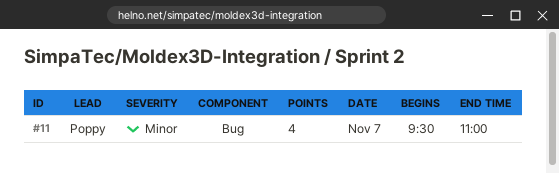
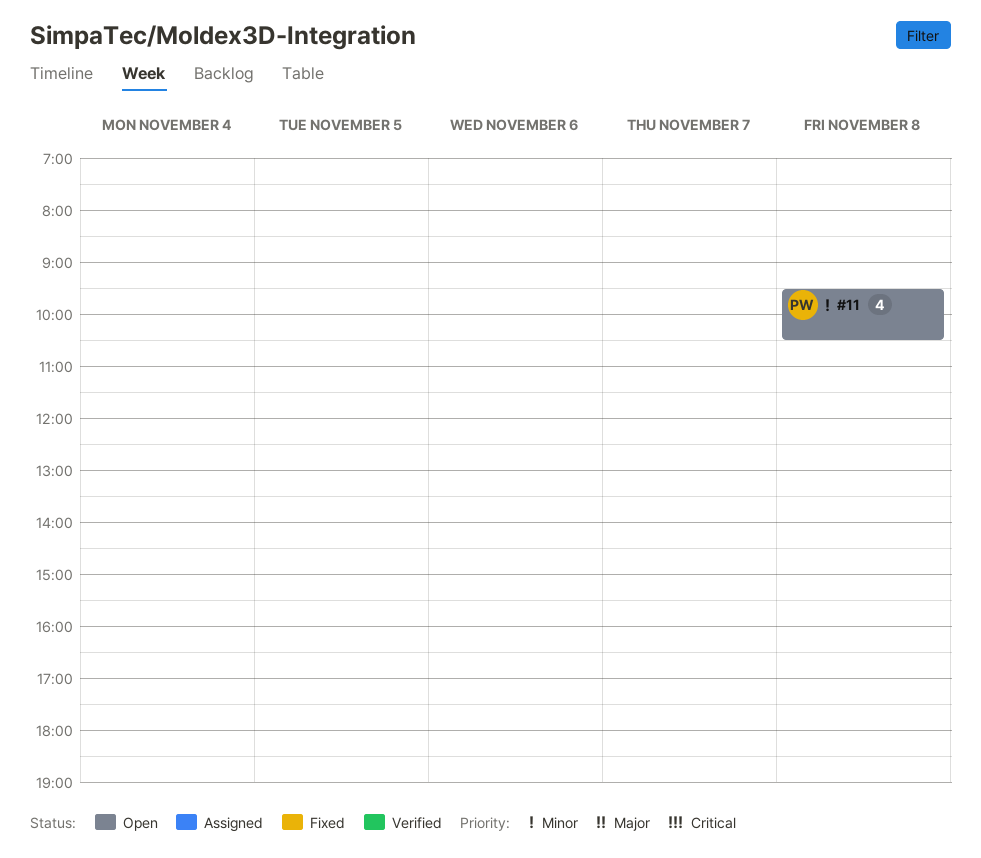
#11, day: Nov 7 -> Nov 8
#11, ends: 11:00 -> 10:30

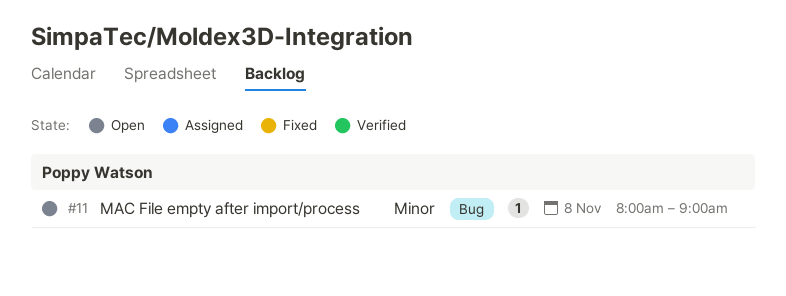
#11, estimate: 4 -> 1
#11, begins: 09:30 -> 08:00
#11, ends: 10:30 -> 09:00

